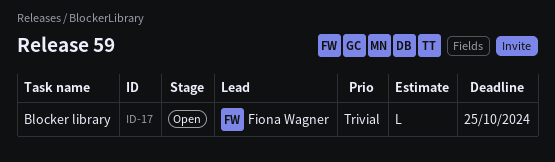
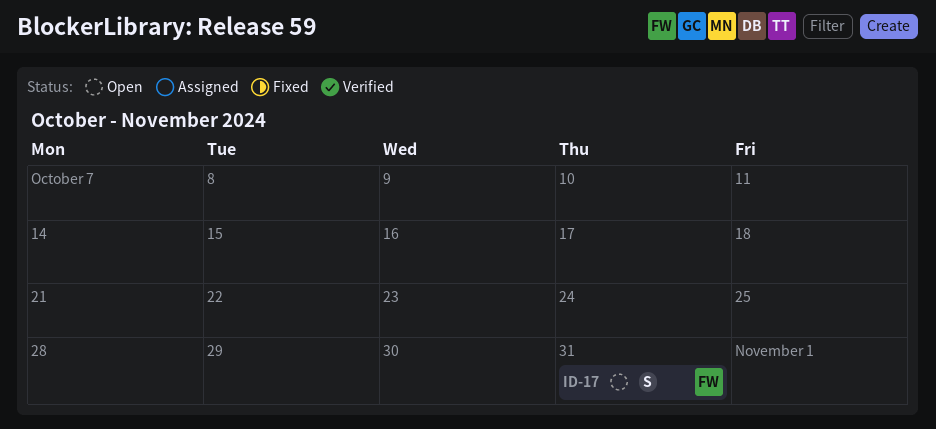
ID-17, estimate: L -> S
ID-17, due: Oct 25 -> Oct 31

